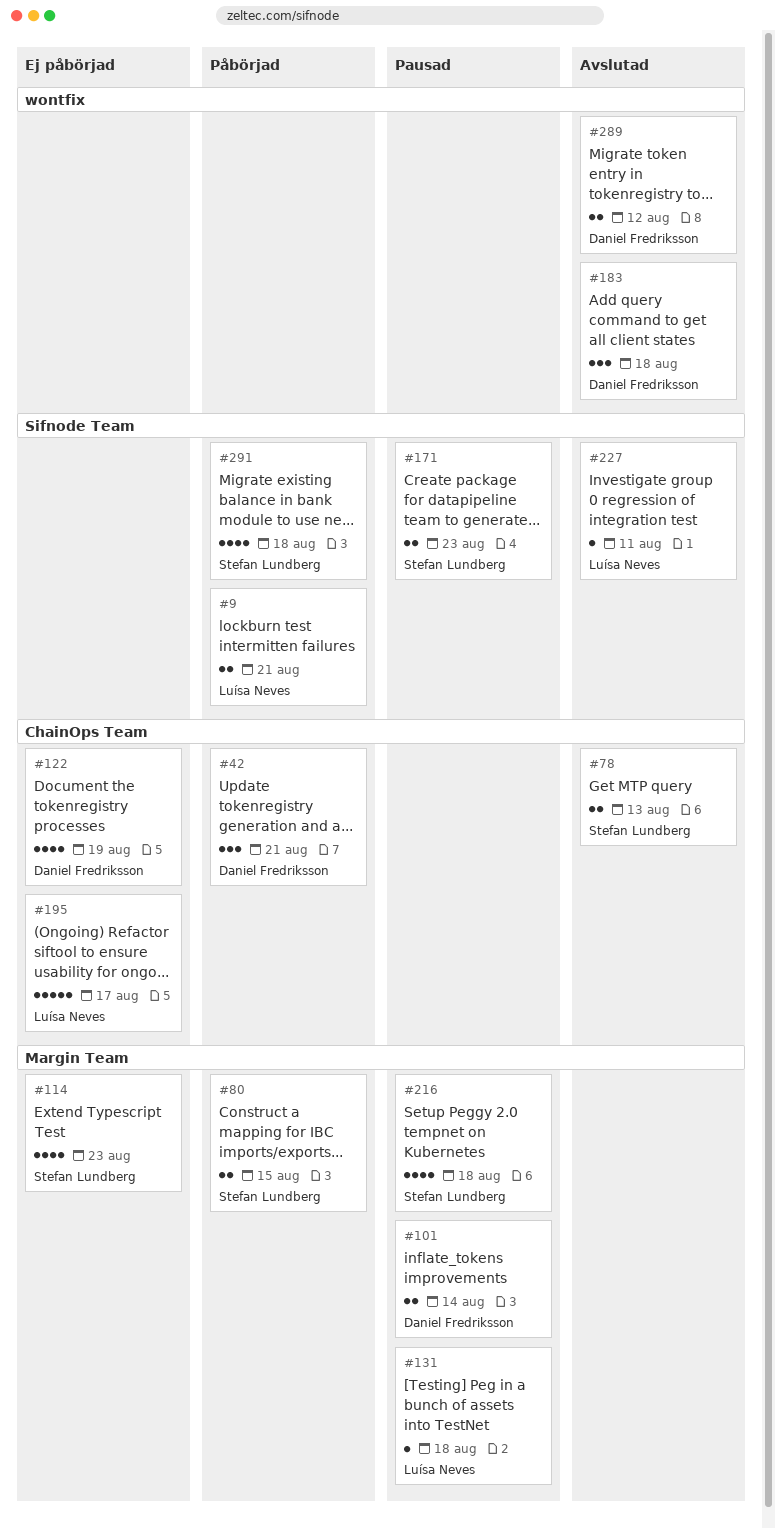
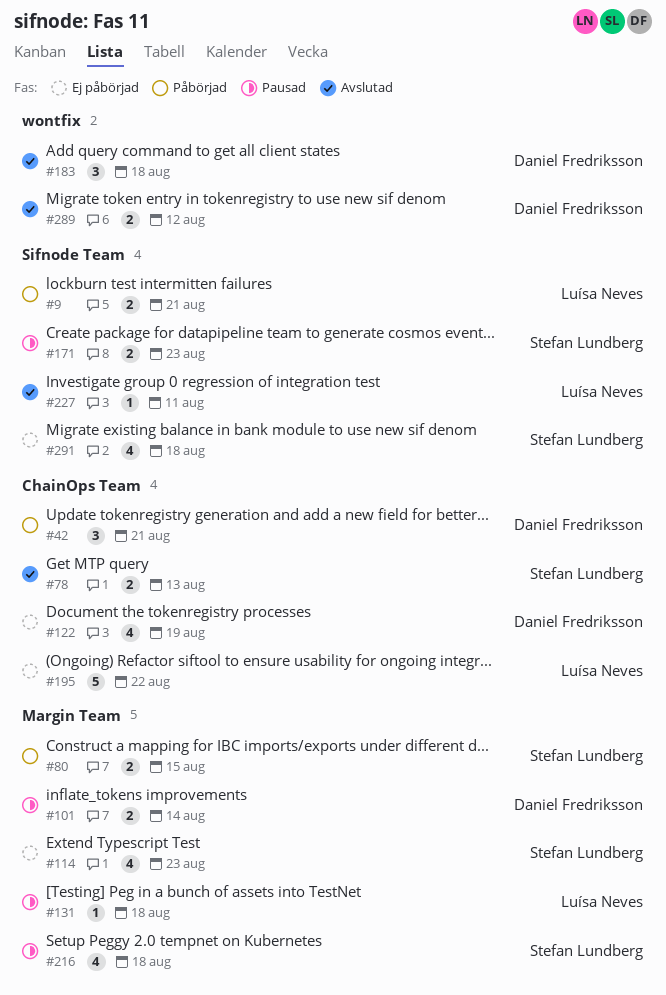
#195, due: Aug 17 -> Aug 22
#291, status: Påbörjad -> Ej påbörjad

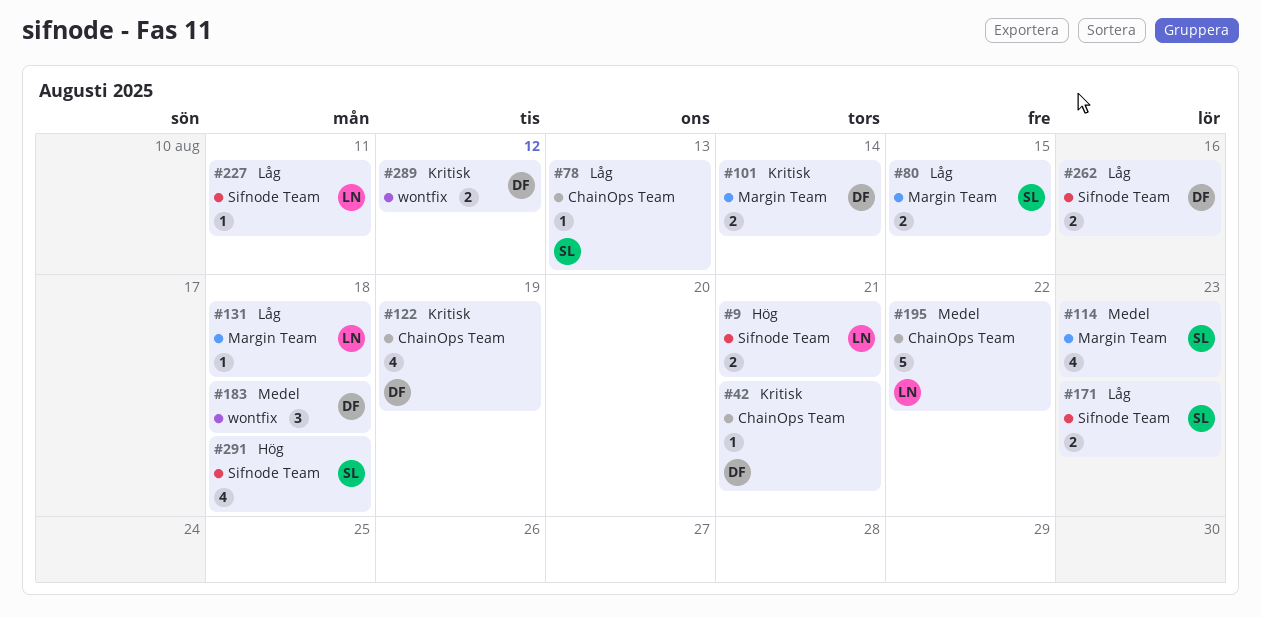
#42, estimate: 3 -> 1
#78, estimate: 2 -> 1
#216: present -> none
#262: none -> present

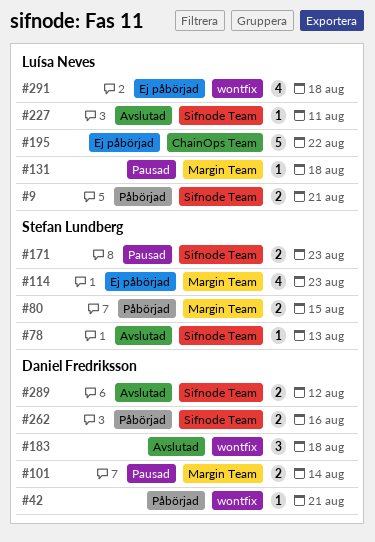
#42, label: ChainOps Team -> wontfix
#78, label: ChainOps Team -> Sifnode Team
#122: present -> none
#289, label: wontfix -> Sifnode Team
#291, owner: Stefan Lundberg -> Luísa Neves
#291, label: Sifnode Team -> wontfix

